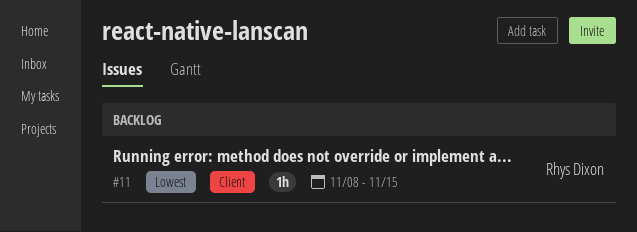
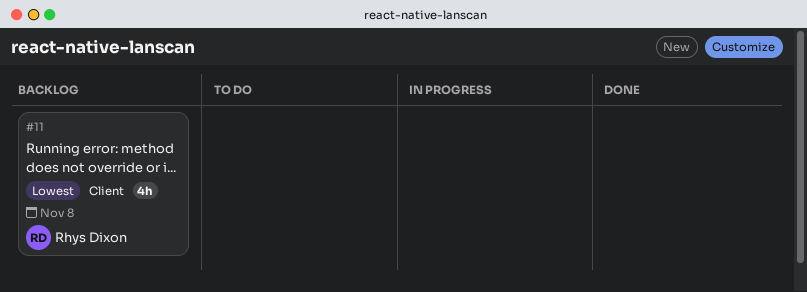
#11, estimate: 1h -> 4h
#11, due: Nov 15 -> Nov 8

